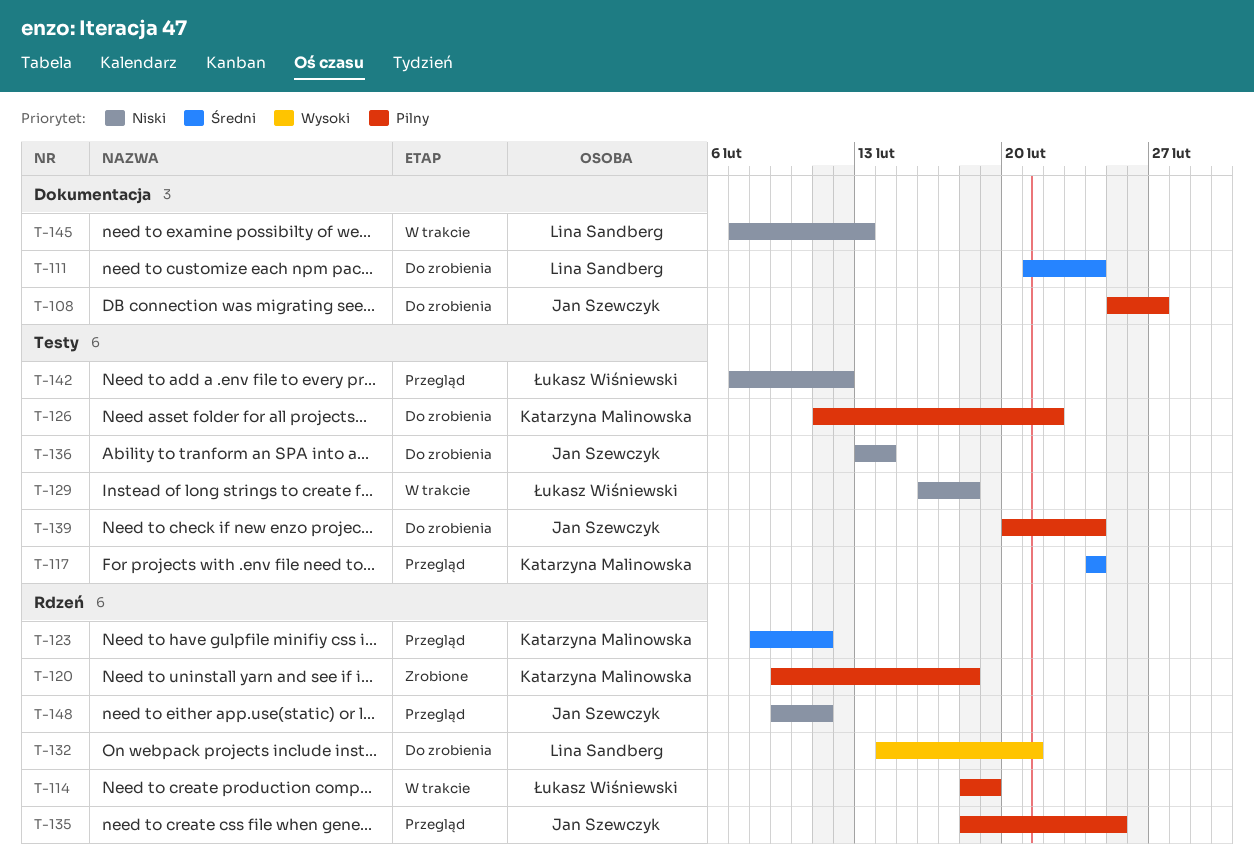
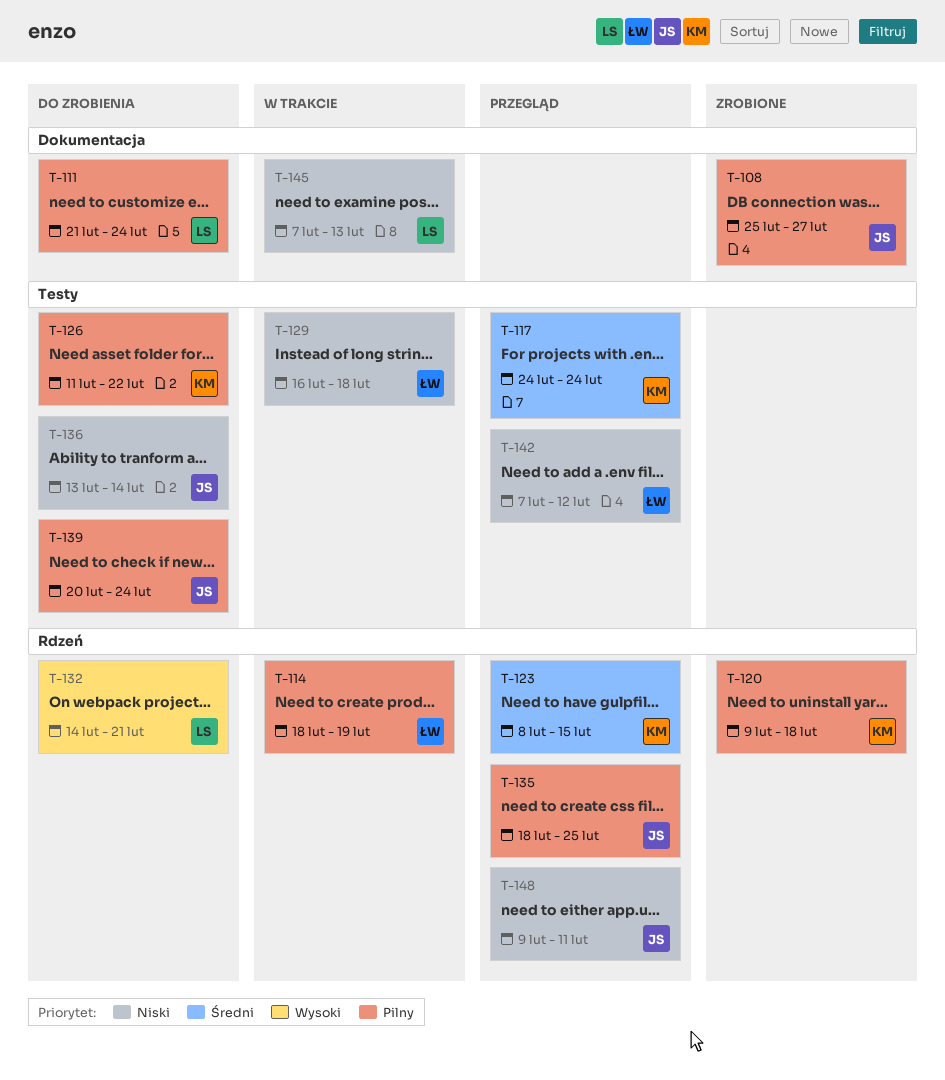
T-108, status: Do zrobienia -> Zrobione
T-111, priority: Średni -> Pilny
T-123, due: Feb 11 -> Feb 15

